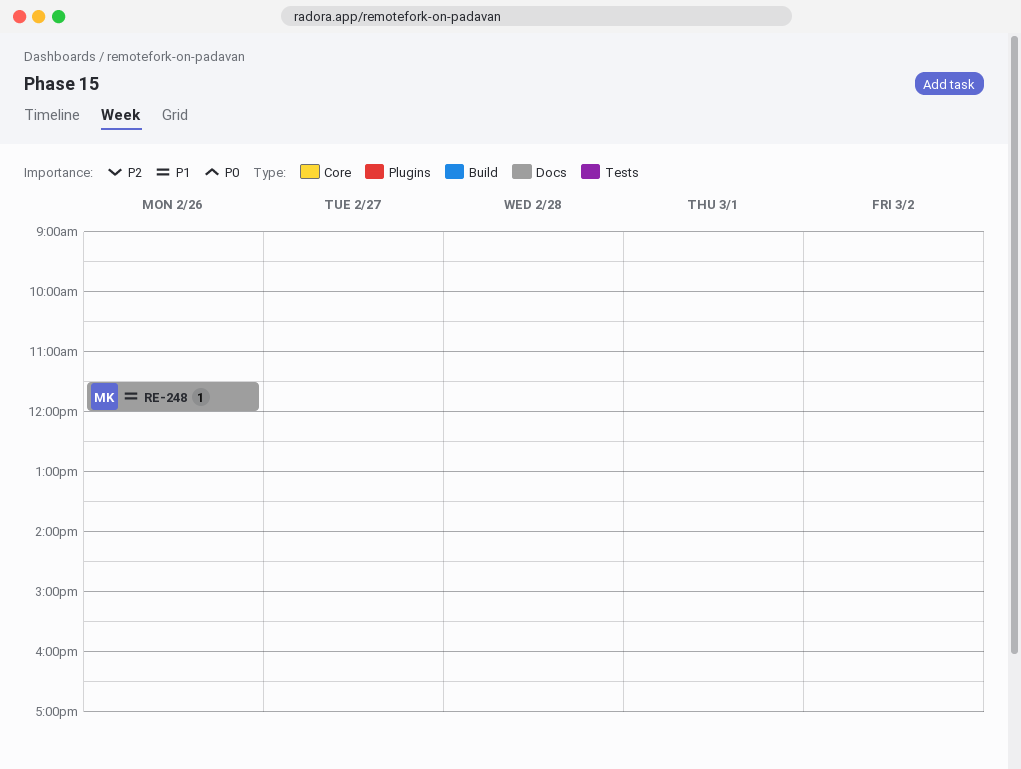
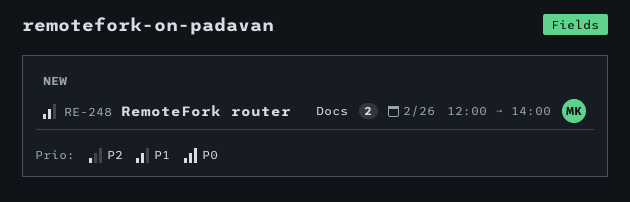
RE-248, estimate: 1 -> 2
RE-248, begins: 11:30 -> 12:00
RE-248, ends: 12:00 -> 14:00

